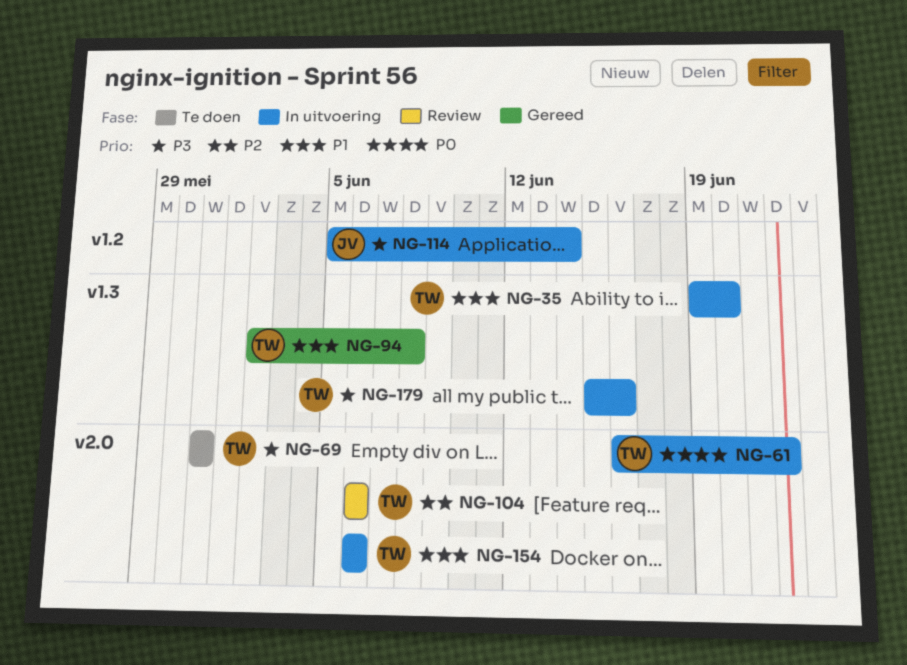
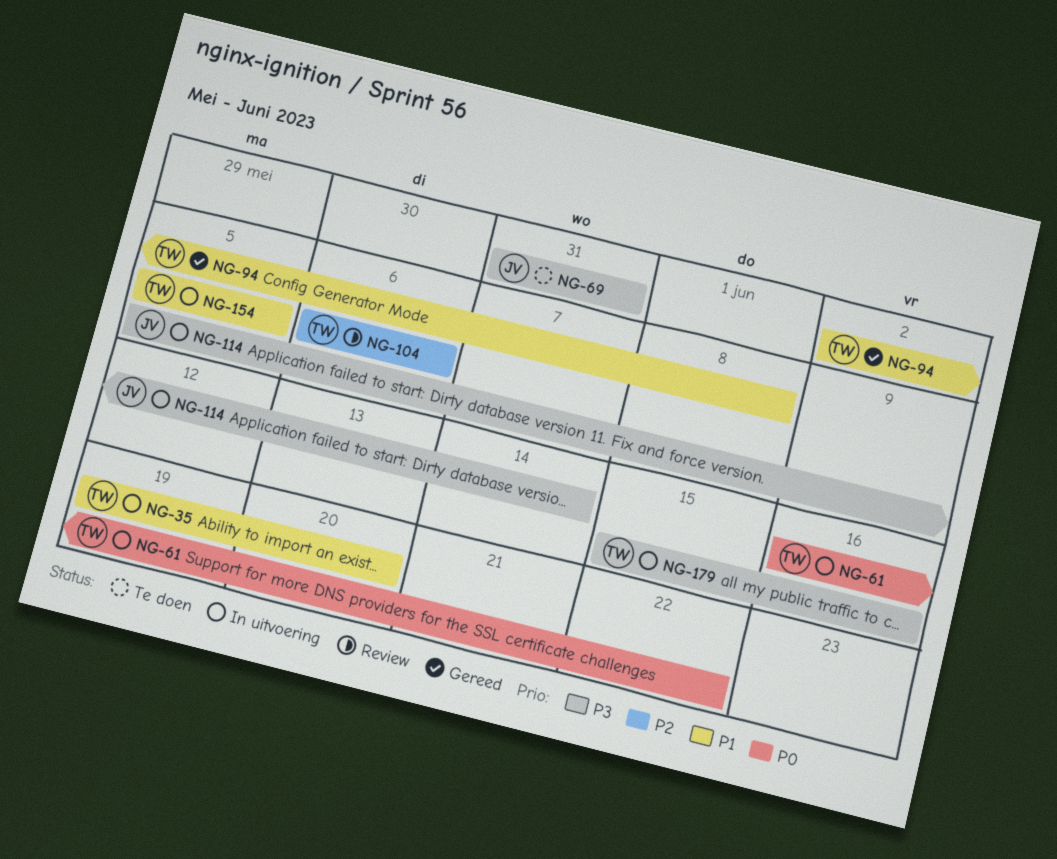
NG-69, owner: TW -> JV
NG-154, start: Jun 6 -> Jun 5
NG-154, due: Jun 6 -> Jun 5

